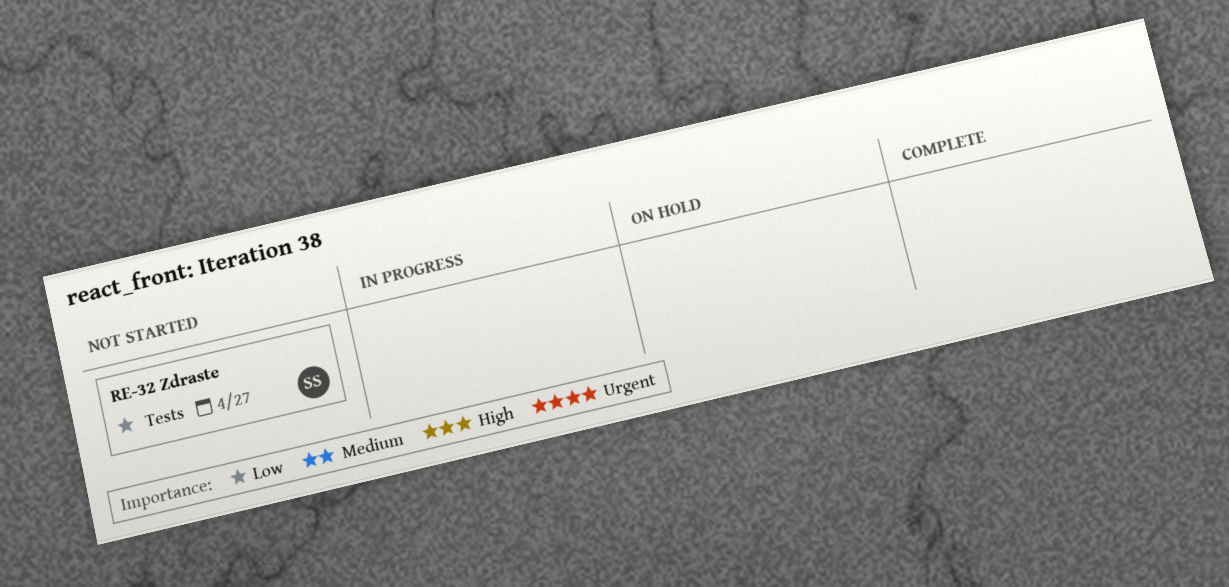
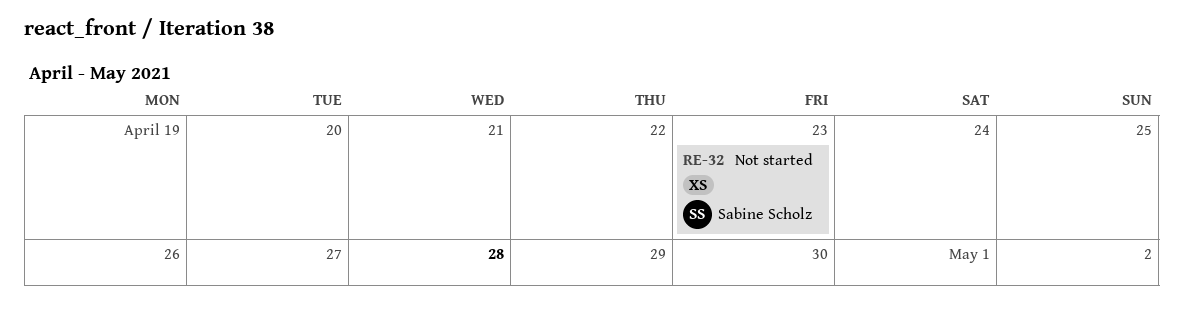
RE-32, due: Apr 27 -> Apr 23

